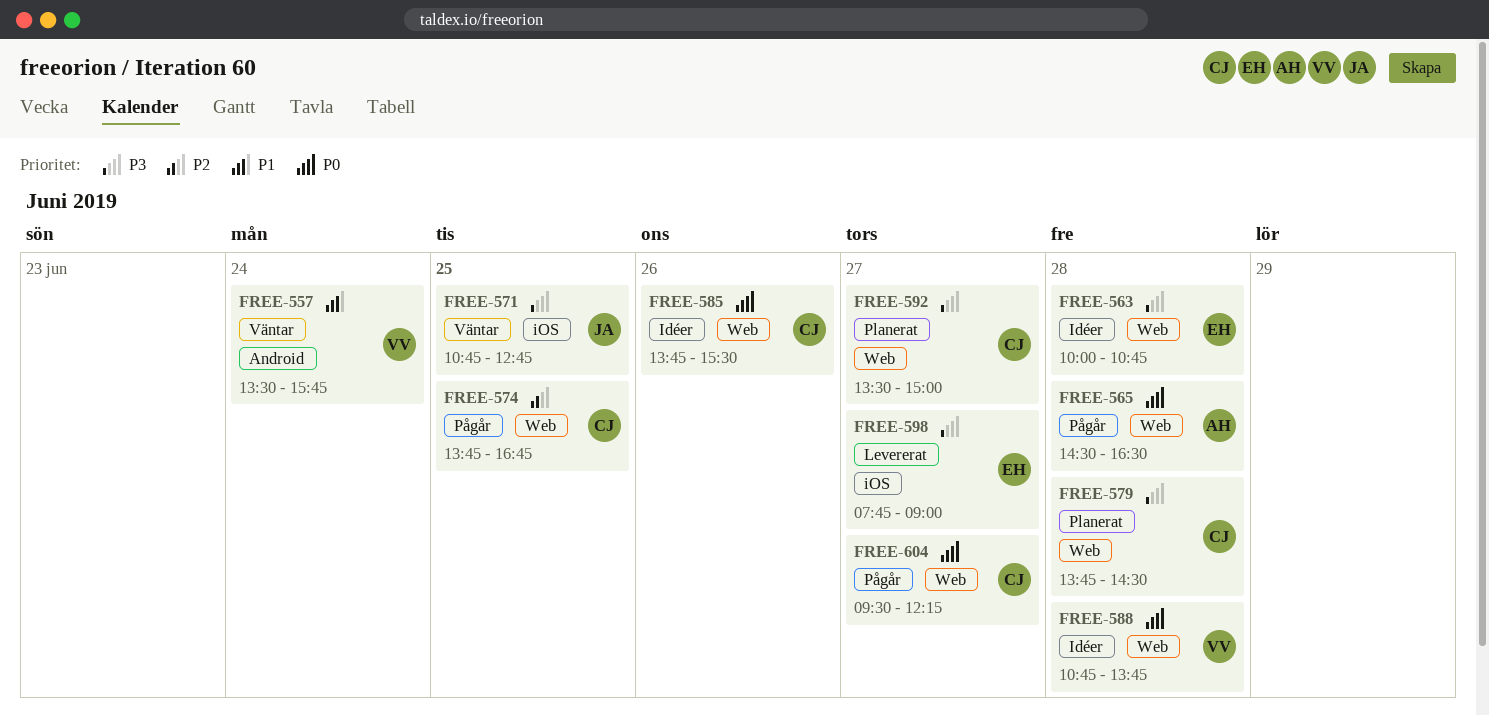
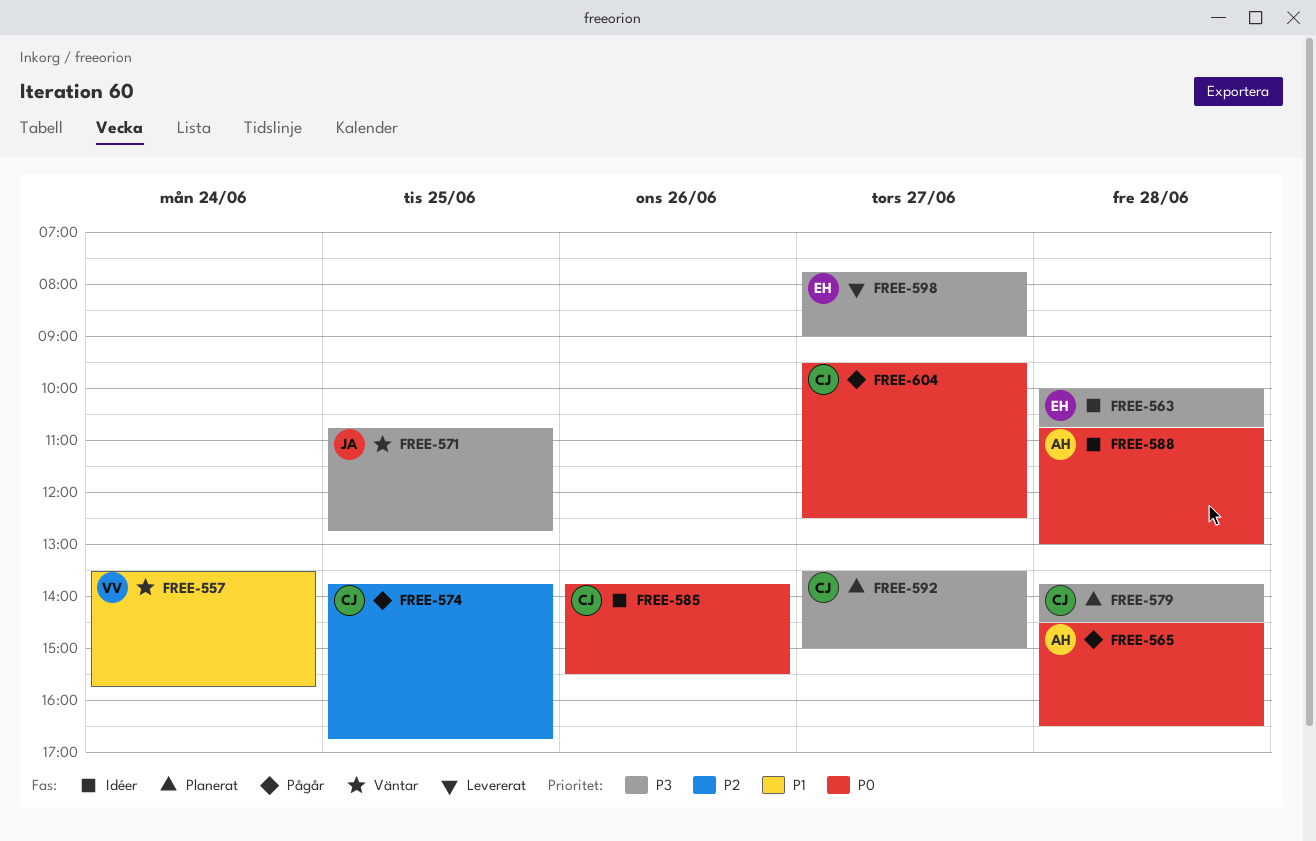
FREE-588, owner: VV -> AH
FREE-588, ends: 13:45 -> 13:00
FREE-604, ends: 12:15 -> 12:30

